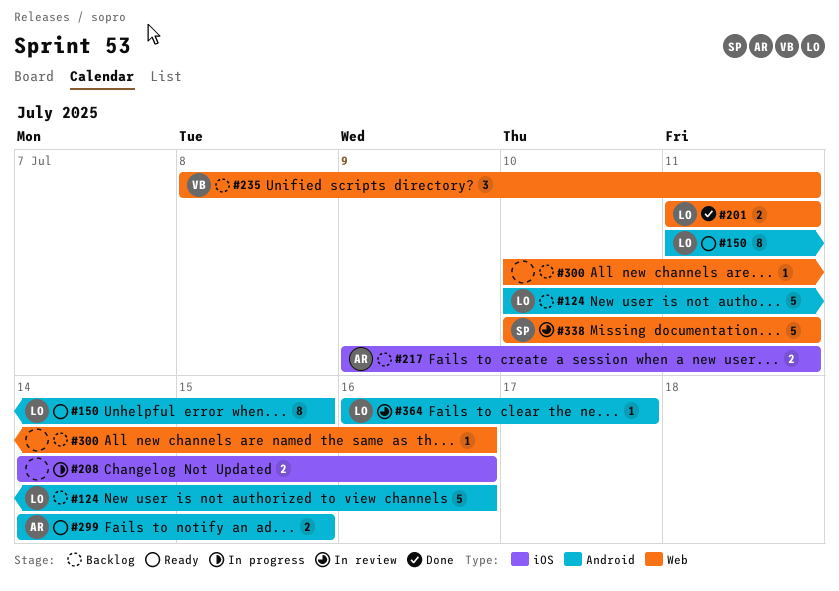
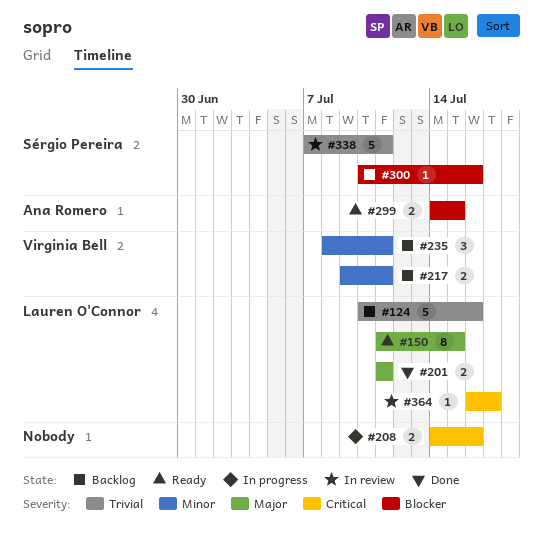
#217, owner: Ana Romero -> Virginia Bell
#300, owner: none -> Sérgio Pereira
#338, start: Jul 10 -> Jul 7

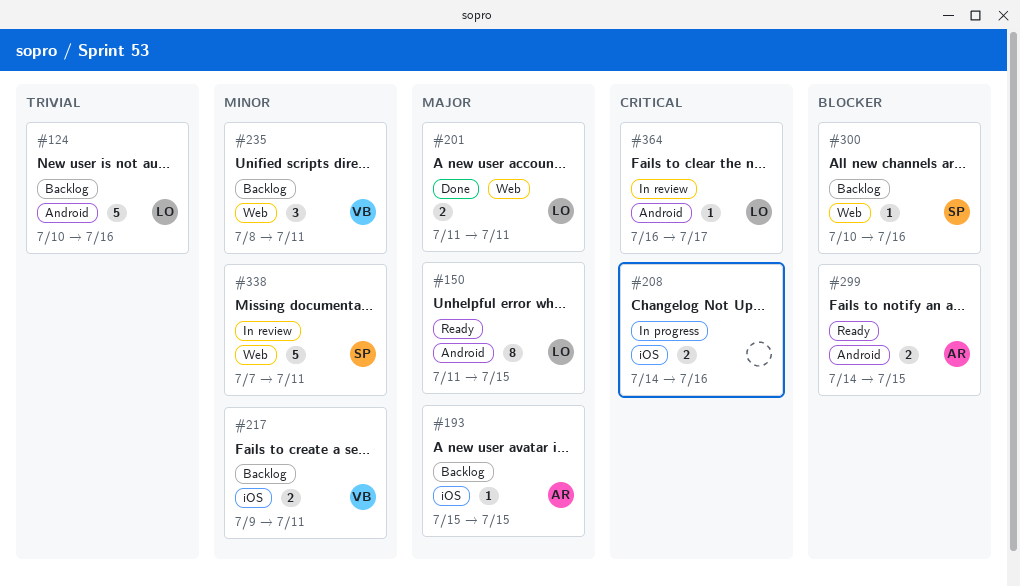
#193: none -> present
#338, priority: Trivial -> Minor

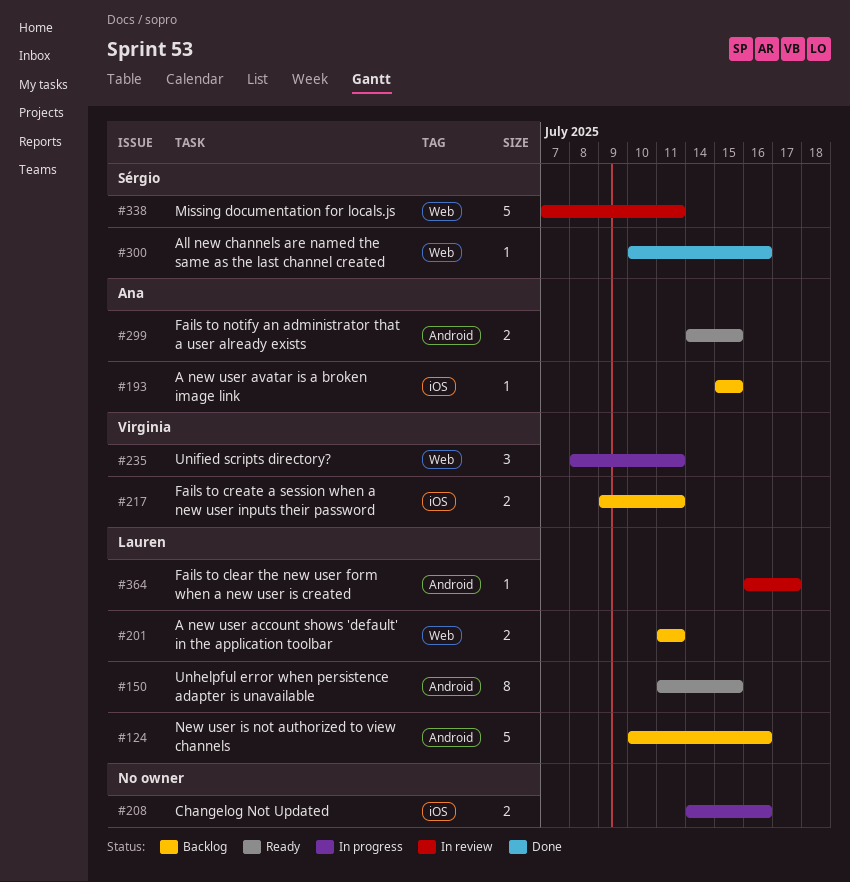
#201, status: Done -> Backlog
#235, status: Backlog -> In progress
#300, status: Backlog -> Done

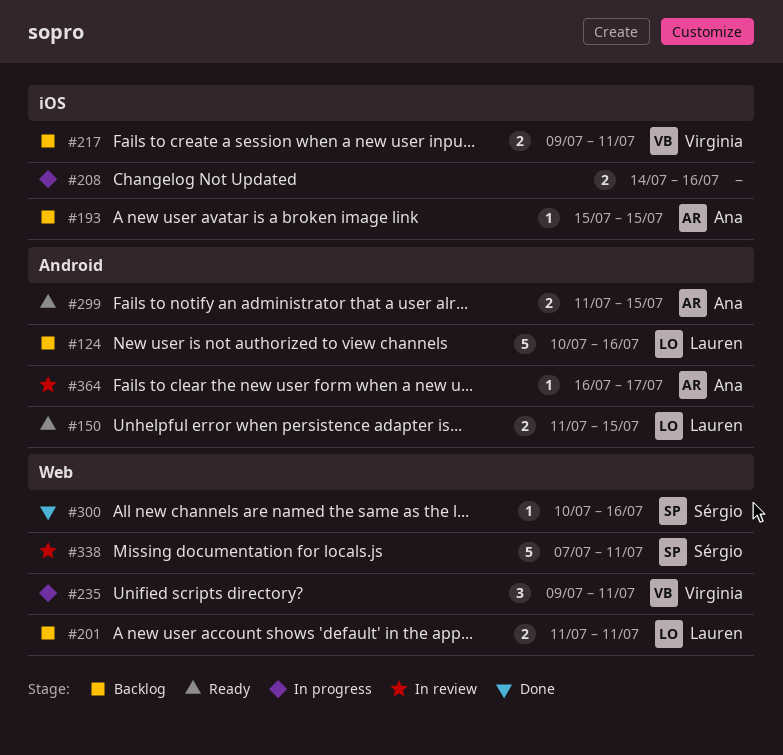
#150, estimate: 8 -> 2
#235, start: Jul 8 -> Jul 9
#299, start: Jul 14 -> Jul 11
#364, owner: Lauren -> Ana

